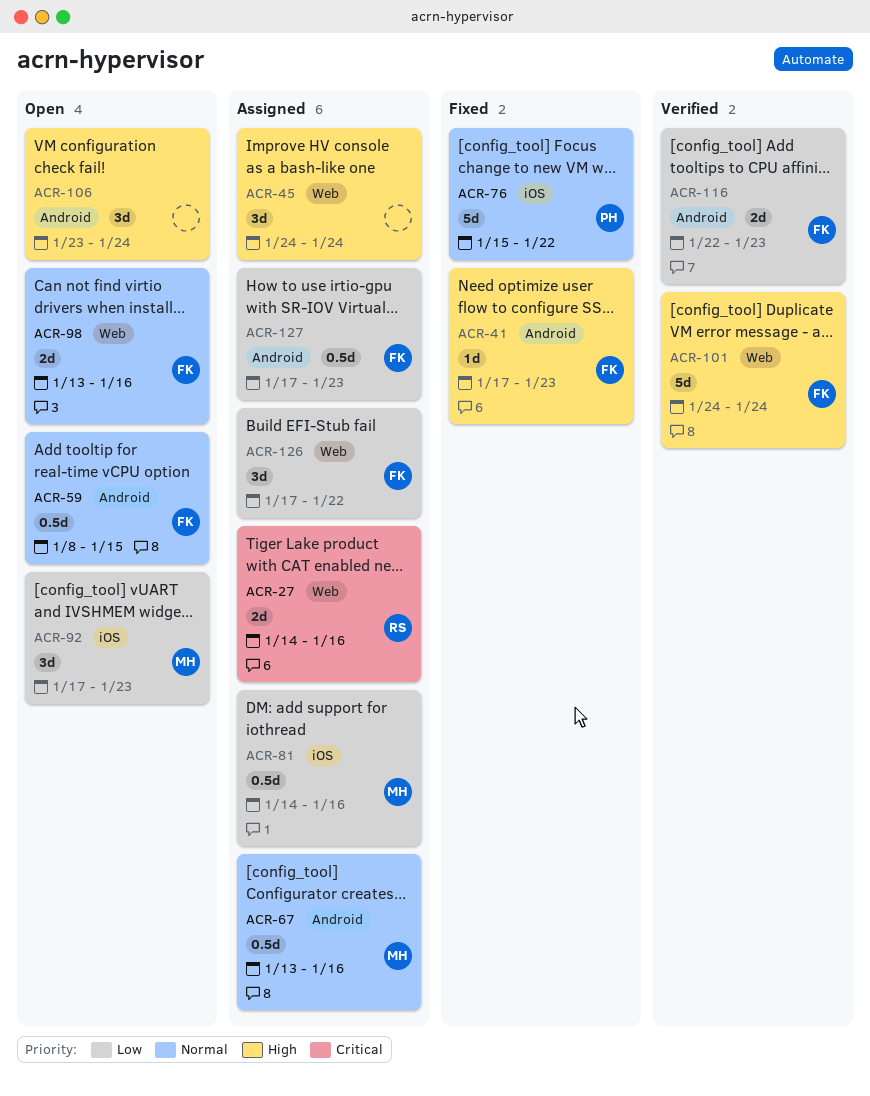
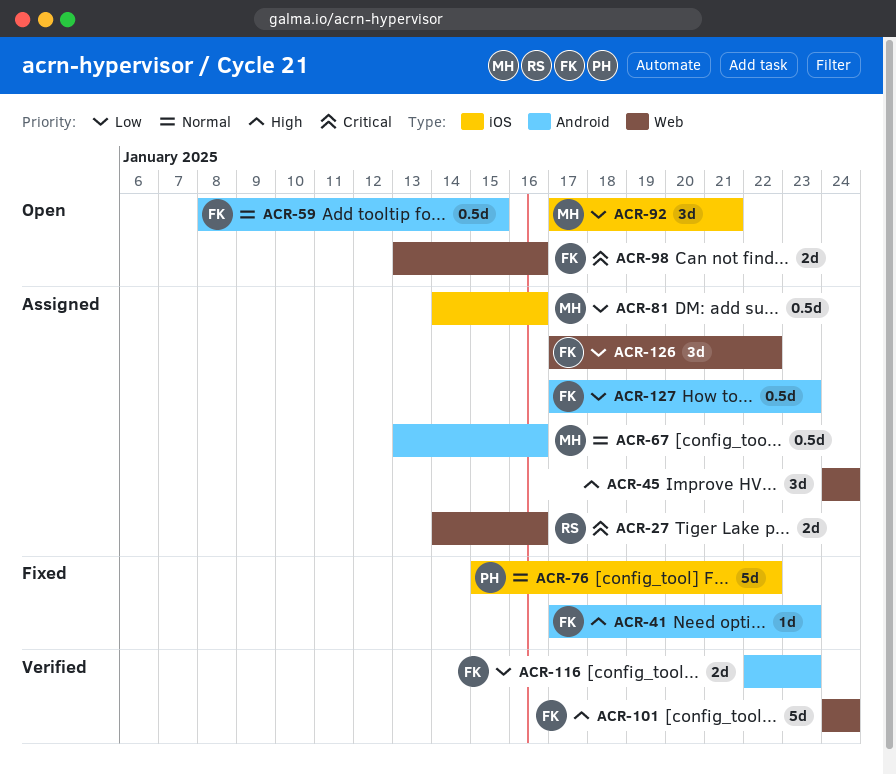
ACR-92, due: Jan 23 -> Jan 21
ACR-98, priority: Normal -> Critical
ACR-106: present -> none

